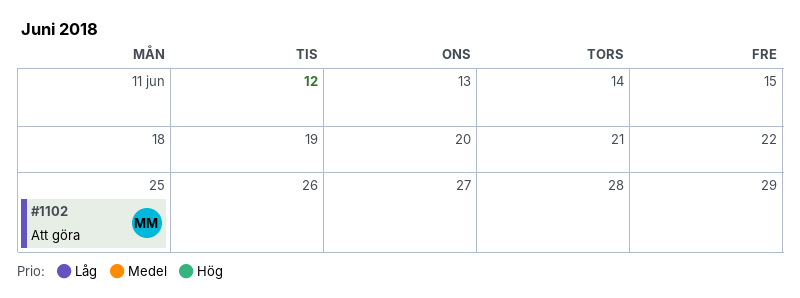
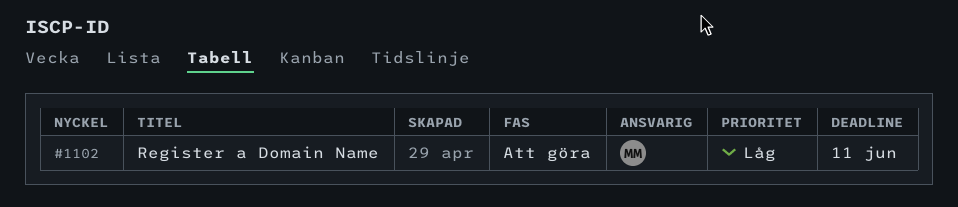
#1102, due: Jun 25 -> Jun 11

